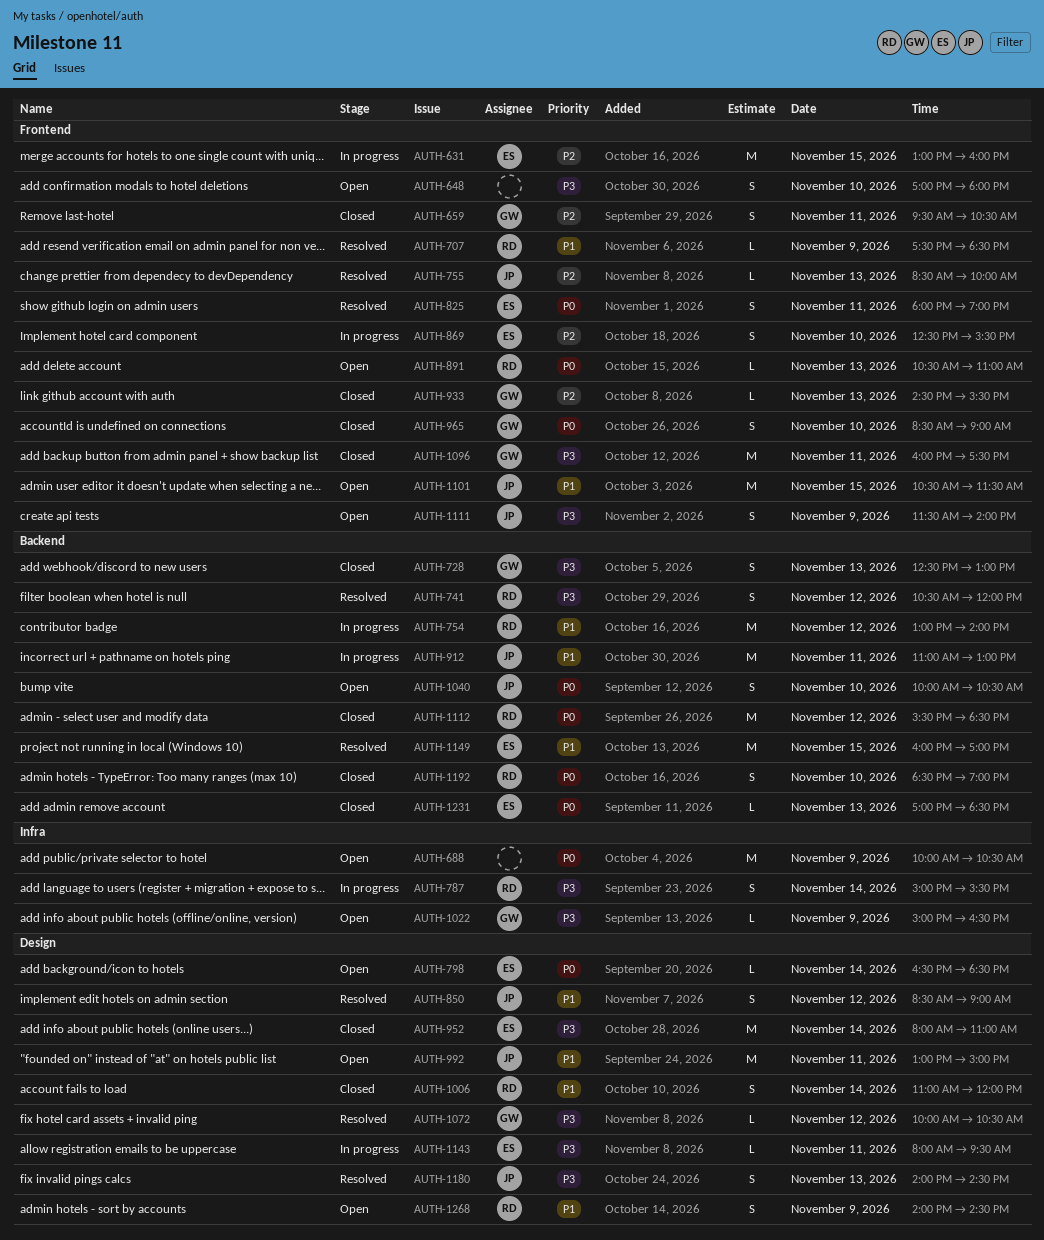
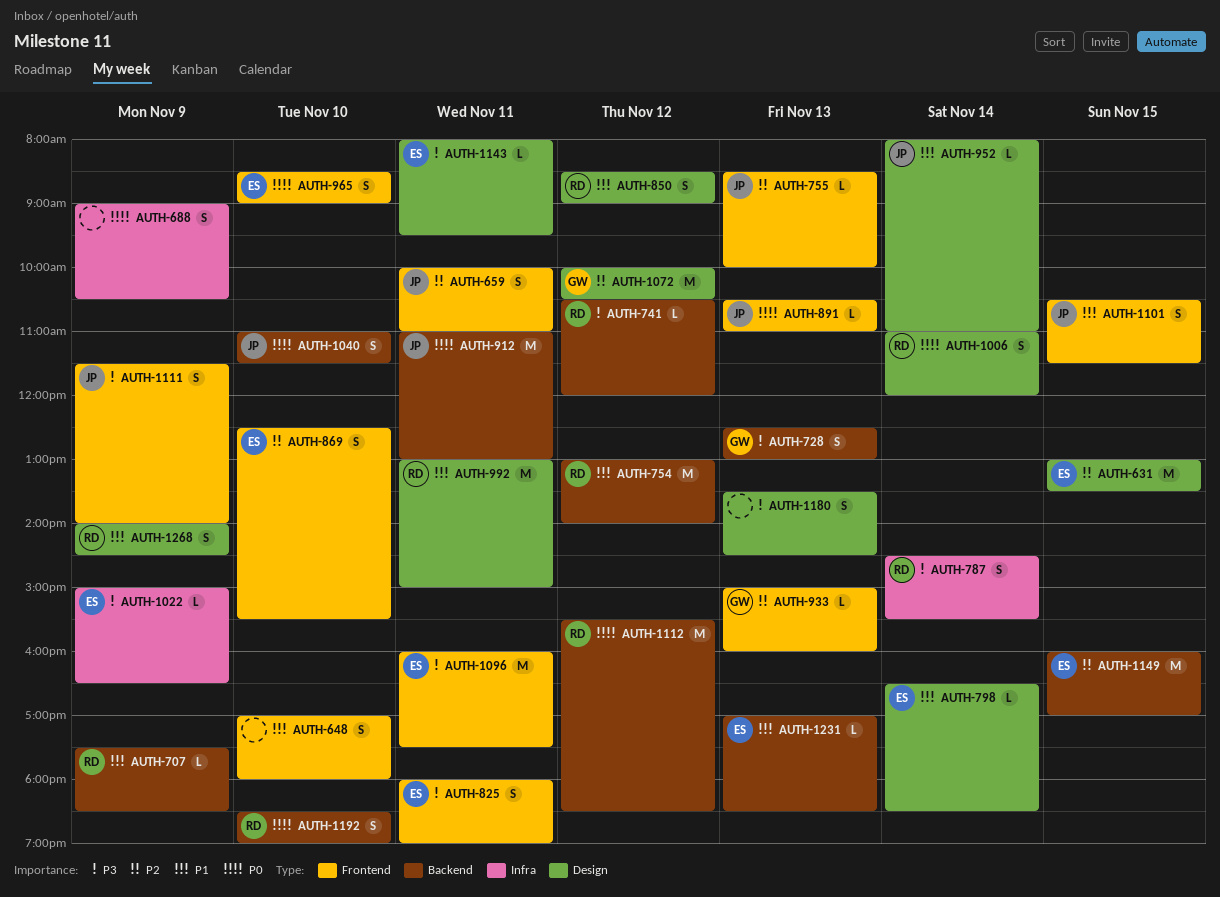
AUTH-631, label: Frontend -> Design
AUTH-631, ends: 16:00 -> 13:30
AUTH-648, priority: P3 -> P1
AUTH-659, owner: GW -> JP
AUTH-659, begins: 09:30 -> 10:00
AUTH-659, ends: 10:30 -> 11:00
AUTH-688, estimate: M -> S
AUTH-688, begins: 10:00 -> 09:00
AUTH-707, label: Frontend -> Backend
AUTH-741, estimate: S -> L
AUTH-787, begins: 15:00 -> 14:30
AUTH-798, priority: P0 -> P1
AUTH-825, priority: P0 -> P3
AUTH-850, owner: JP -> RD
AUTH-891, owner: RD -> JP
AUTH-912, priority: P1 -> P0
AUTH-933, begins: 14:30 -> 15:00
AUTH-933, ends: 15:30 -> 16:00
AUTH-952, owner: ES -> JP
AUTH-952, priority: P3 -> P1
AUTH-952, estimate: M -> L
AUTH-965, owner: GW -> ES
AUTH-992, owner: JP -> RD
AUTH-1006, priority: P1 -> P0
AUTH-1022, owner: GW -> ES
AUTH-1040, begins: 10:00 -> 11:00
AUTH-1040, ends: 10:30 -> 11:30
AUTH-1072, priority: P3 -> P2
AUTH-1072, estimate: L -> M
AUTH-1096, owner: GW -> ES
AUTH-1101, estimate: M -> S
AUTH-1149, priority: P1 -> P2
AUTH-1180, owner: JP -> none
AUTH-1180, begins: 14:00 -> 13:30
AUTH-1231, priority: P0 -> P1

